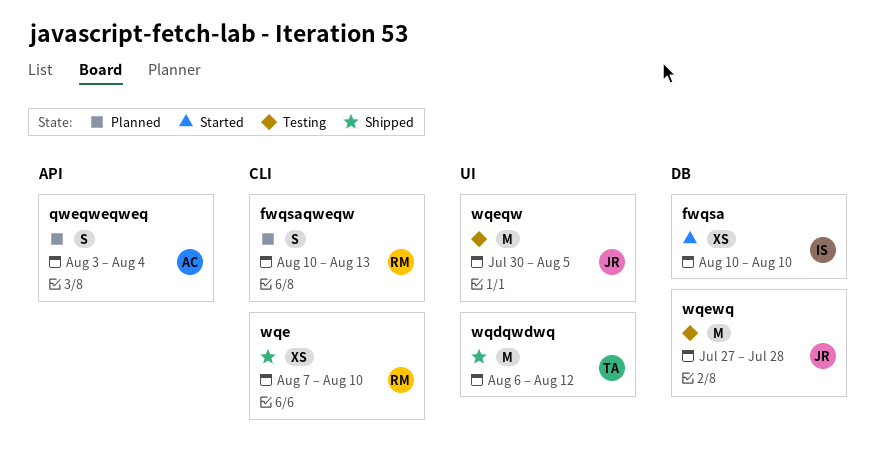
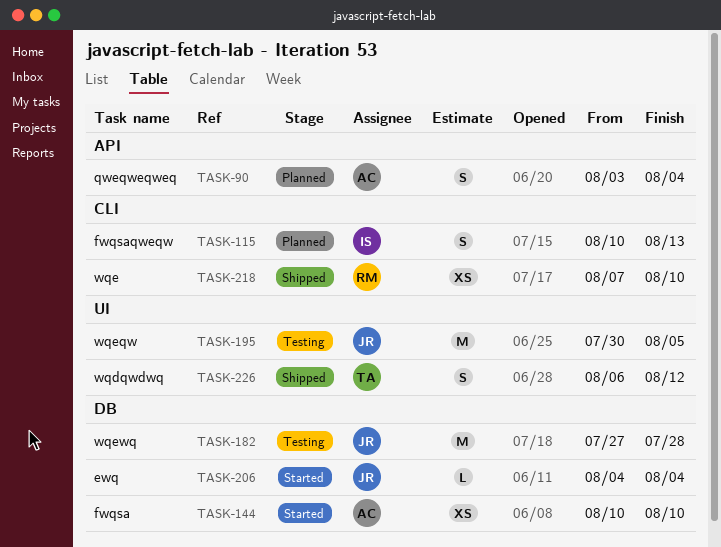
ewq: none -> present
fwqsa, owner: IS -> AC
fwqsaqweqw, owner: RM -> IS
wqdqwdwq, estimate: M -> S

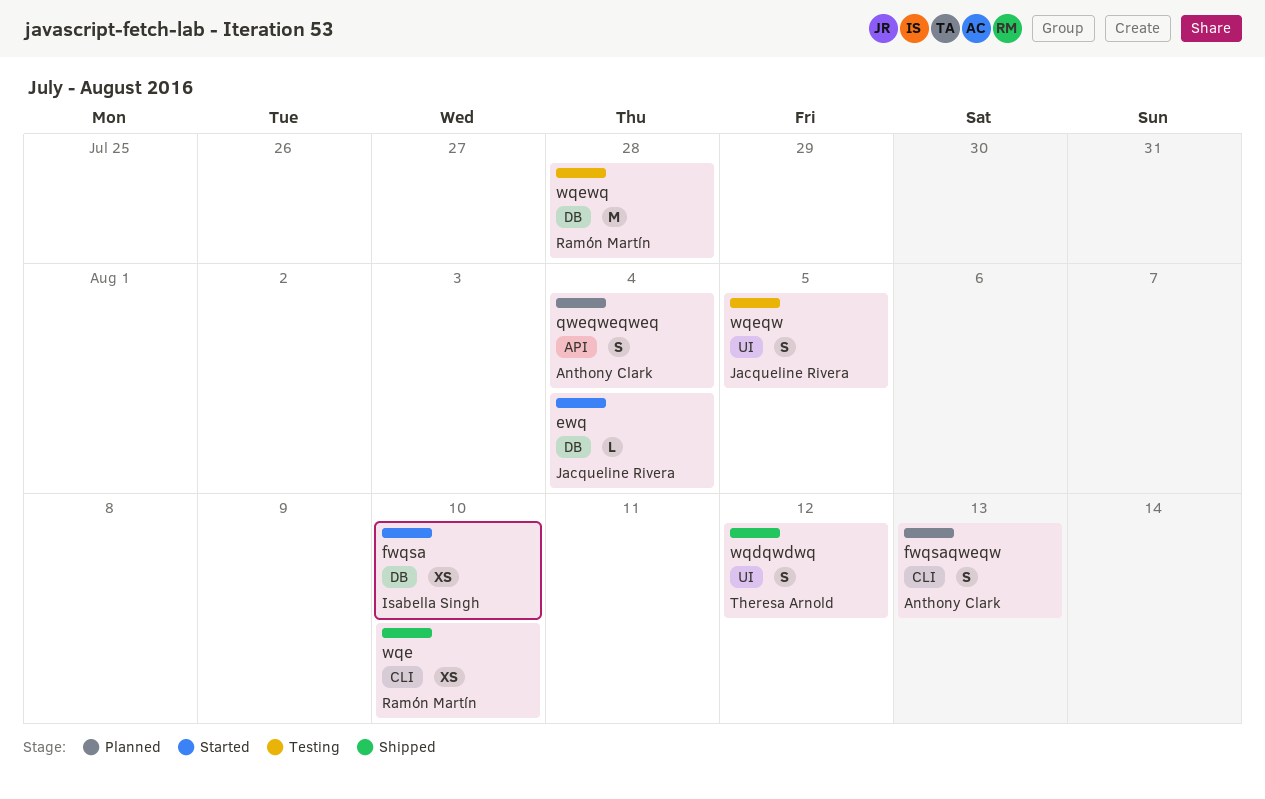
fwqsa, owner: Anthony Clark -> Isabella Singh
fwqsaqweqw, owner: Isabella Singh -> Anthony Clark
wqeqw, estimate: M -> S
wqewq, owner: Jacqueline Rivera -> Ramón Martín

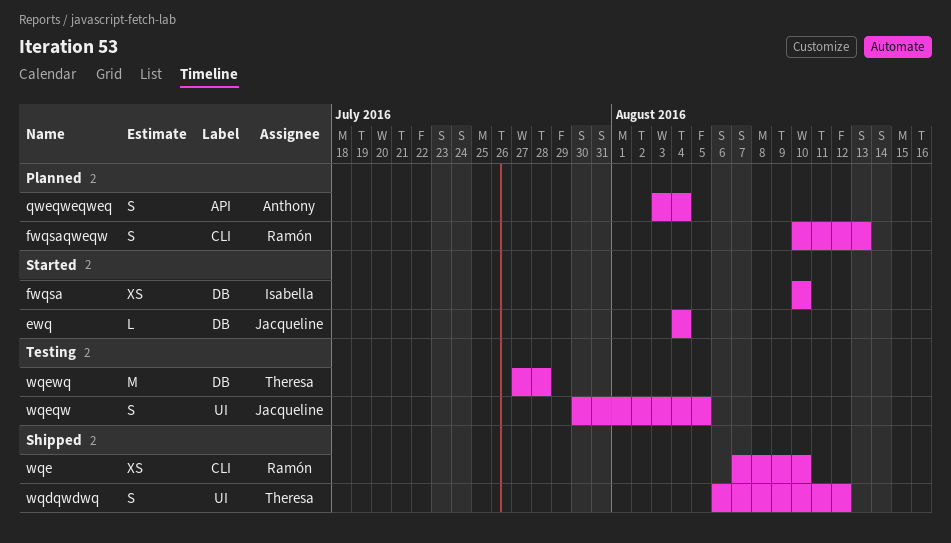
fwqsaqweqw, owner: Anthony Clark -> Ramón Martín
wqewq, owner: Ramón Martín -> Theresa Arnold

